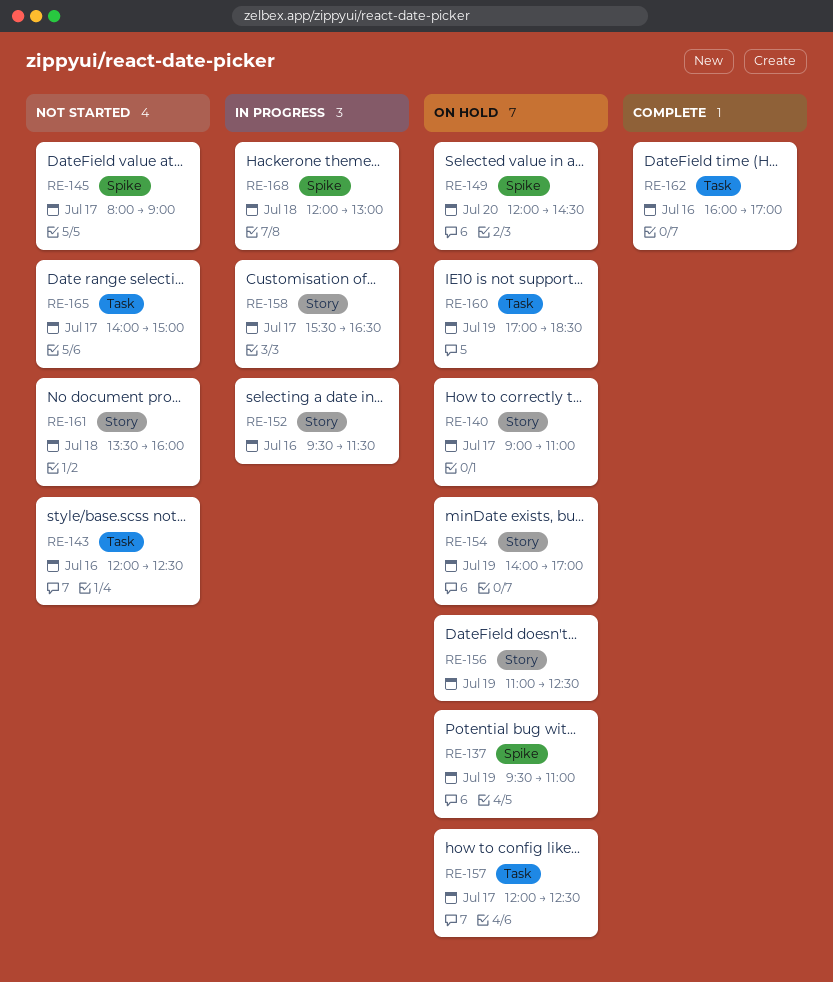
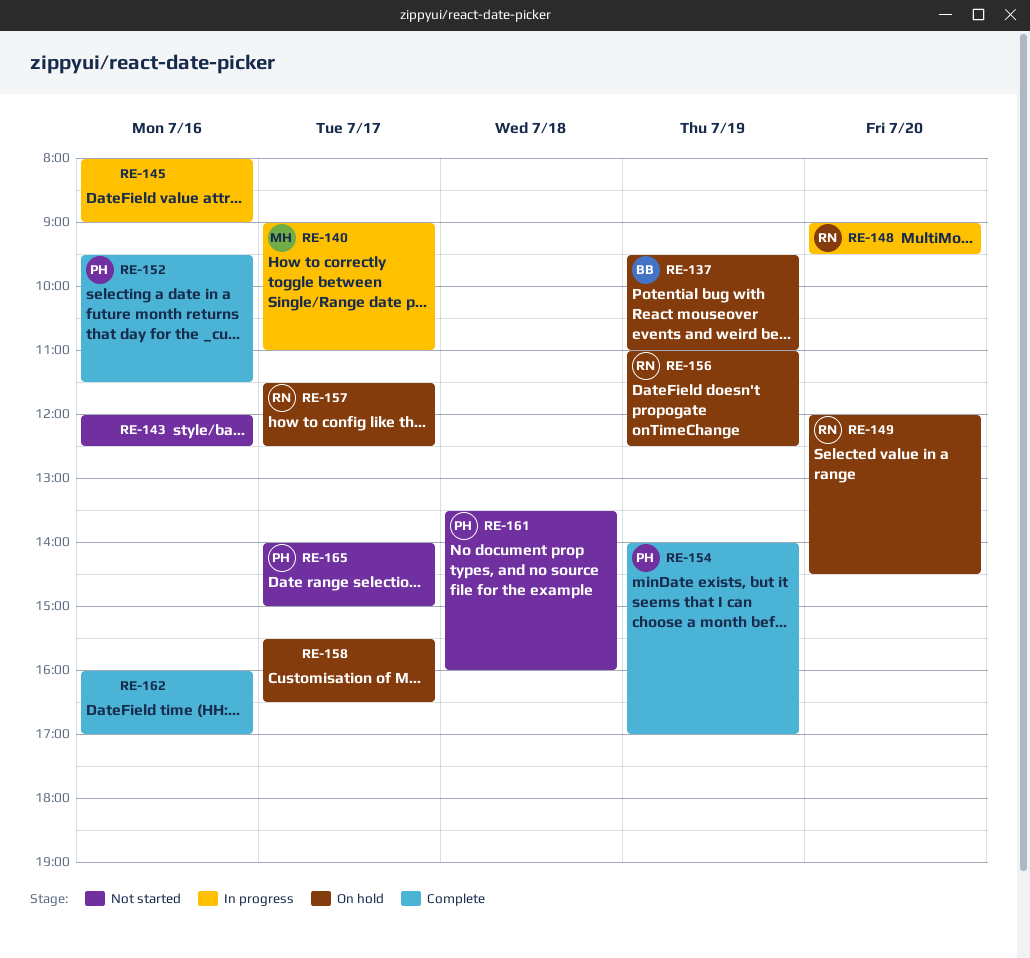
RE-140, status: On hold -> In progress
RE-145, status: Not started -> In progress
RE-145, day: Jul 17 -> Jul 16
RE-148: none -> present
RE-152, status: In progress -> Complete
RE-154, status: On hold -> Complete
RE-157, begins: 12:00 -> 11:30
RE-158, status: In progress -> On hold
RE-160: present -> none
RE-168: present -> none

